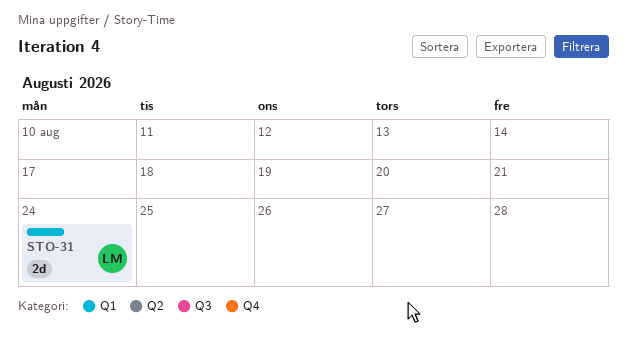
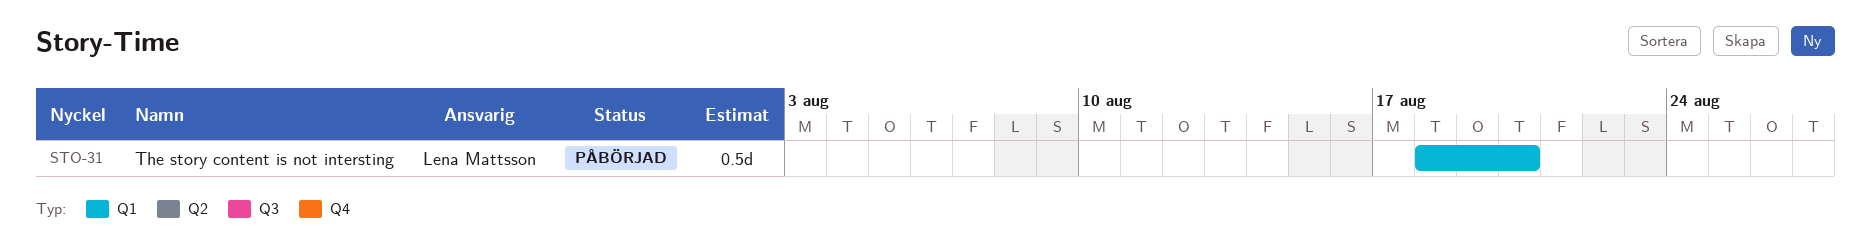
STO-31, estimate: 2d -> 0.5d
STO-31, due: Aug 24 -> Aug 20

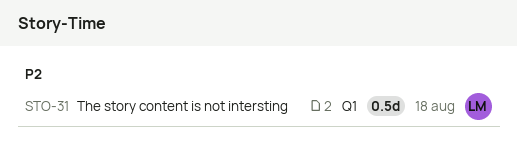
STO-31, due: Aug 20 -> Aug 18

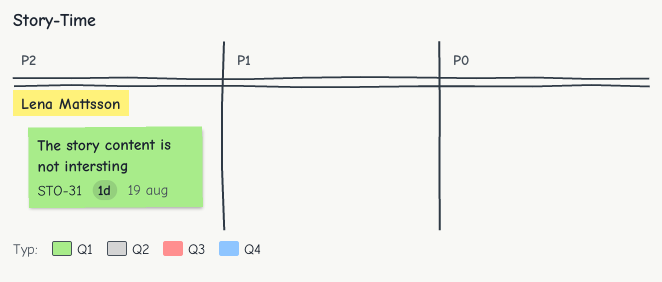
STO-31, estimate: 0.5d -> 1d
STO-31, due: Aug 18 -> Aug 19

